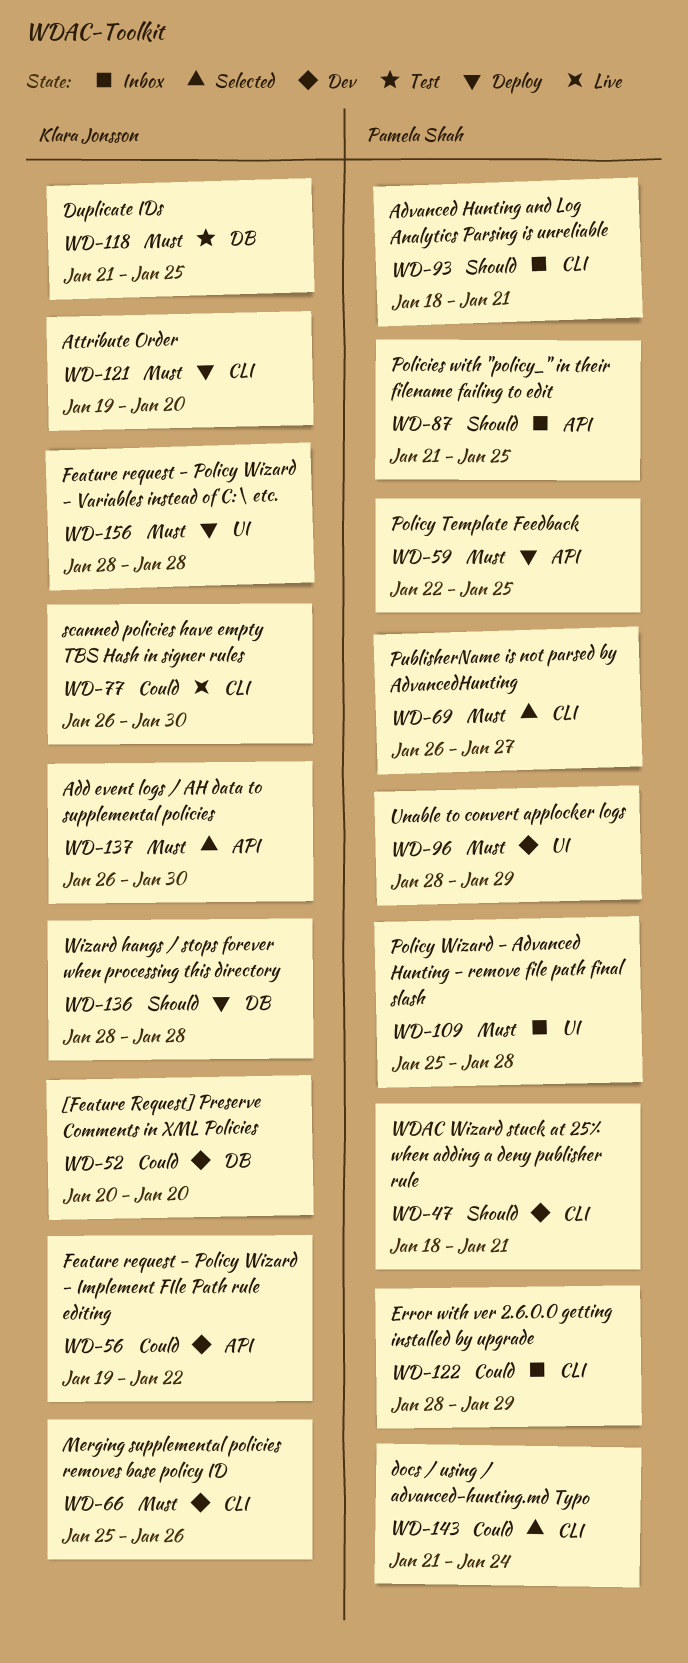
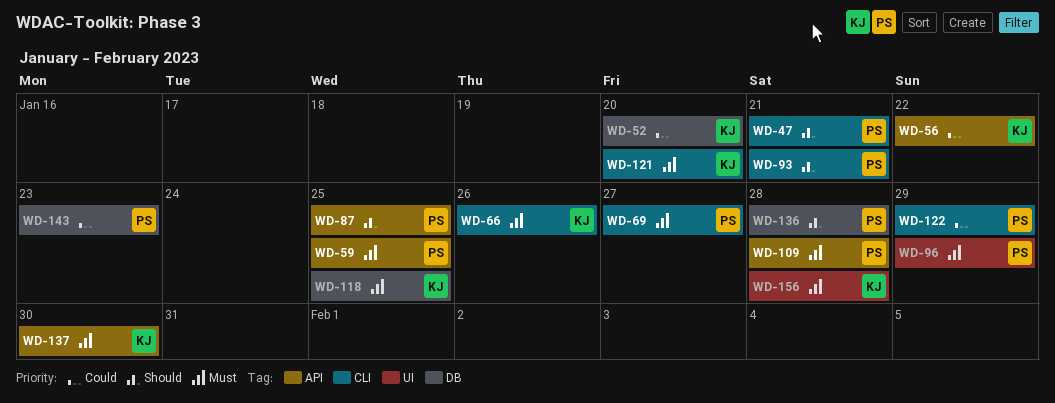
WD-77: present -> none
WD-109, label: UI -> API
WD-136, owner: Klara Jonsson -> Pamela Shah
WD-143, label: CLI -> DB
WD-143, due: Jan 24 -> Jan 23

